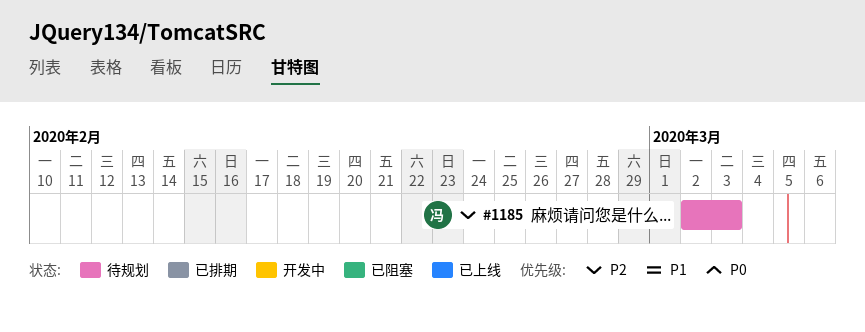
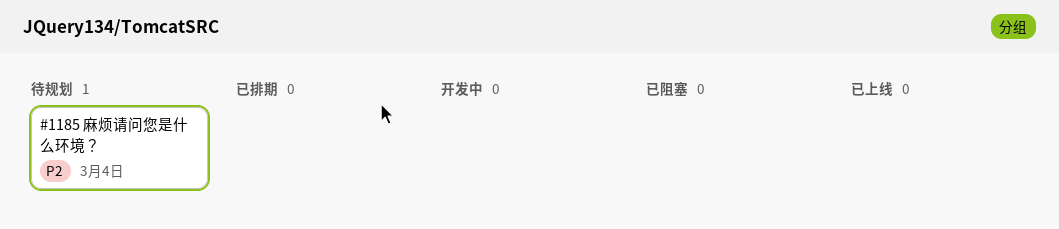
#1185, due: Mar 3 -> Mar 4

